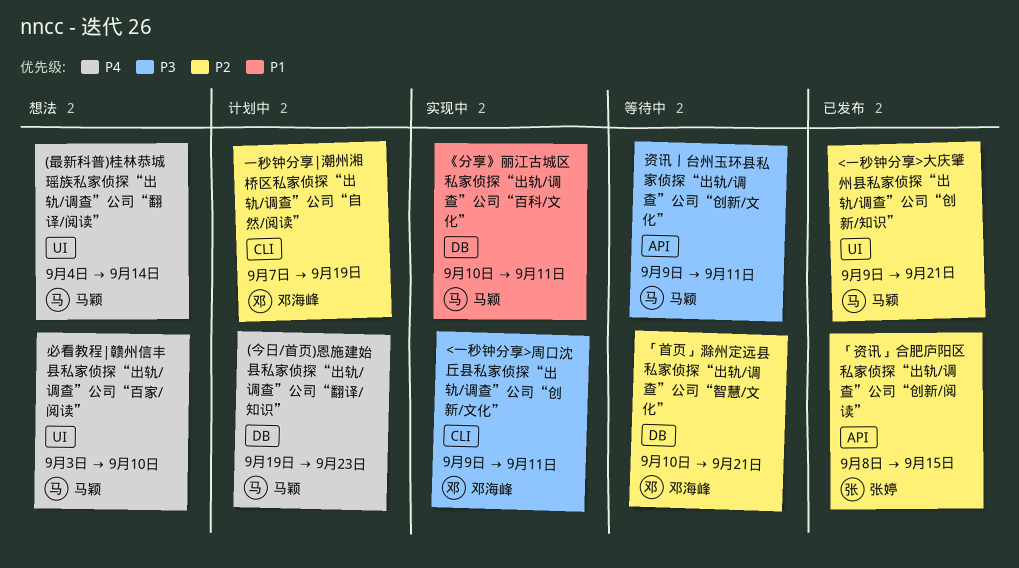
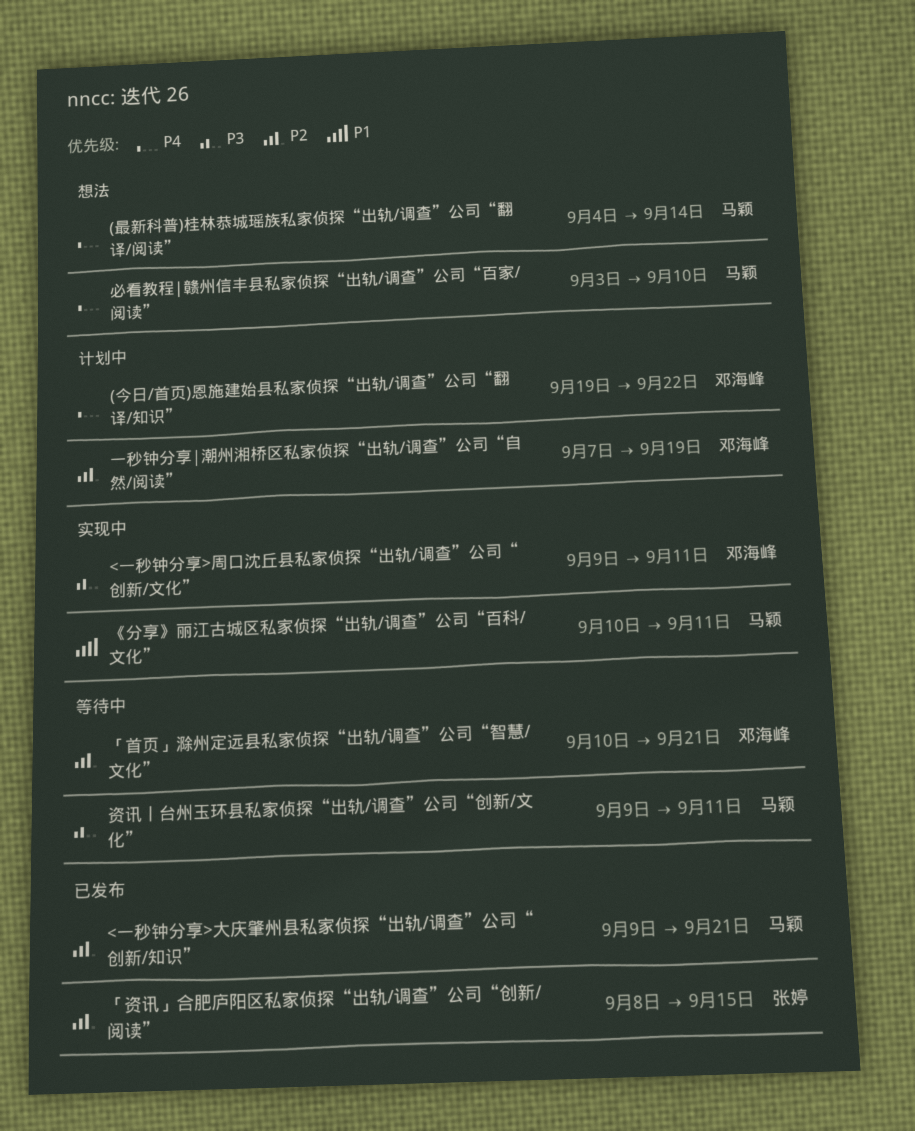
(今日/首页)恩施建始县私家侦探“出轨/调查”公司“翻译/知识”, owner: 马颖 -> 邓海峰
(今日/首页)恩施建始县私家侦探“出轨/调查”公司“翻译/知识”, due: Sep 23 -> Sep 22

